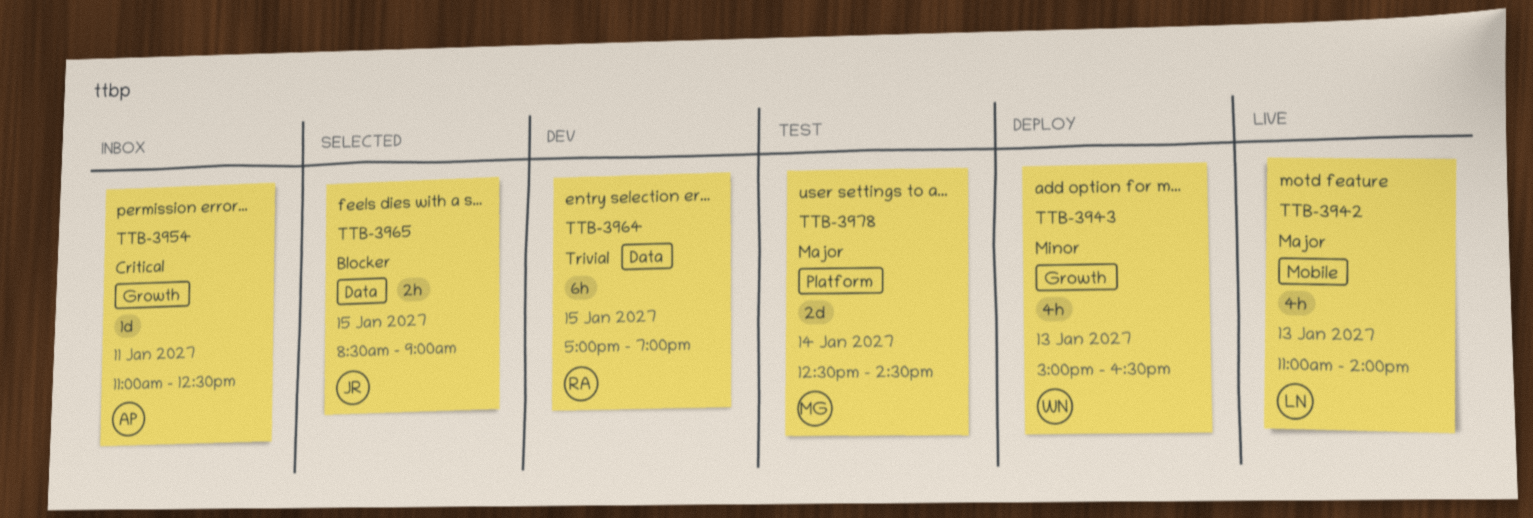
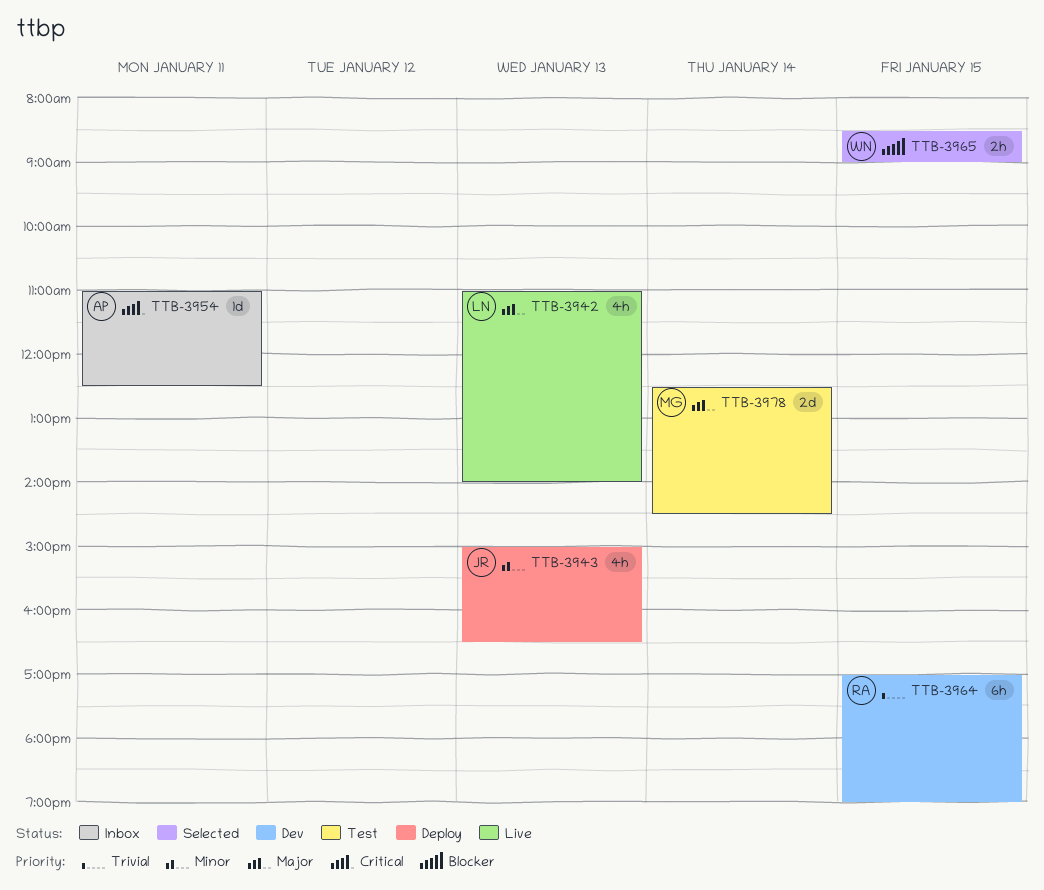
TTB-3943, owner: WN -> JR
TTB-3965, owner: JR -> WN

